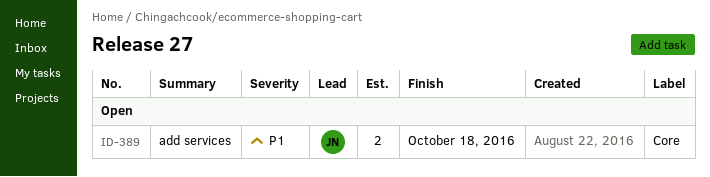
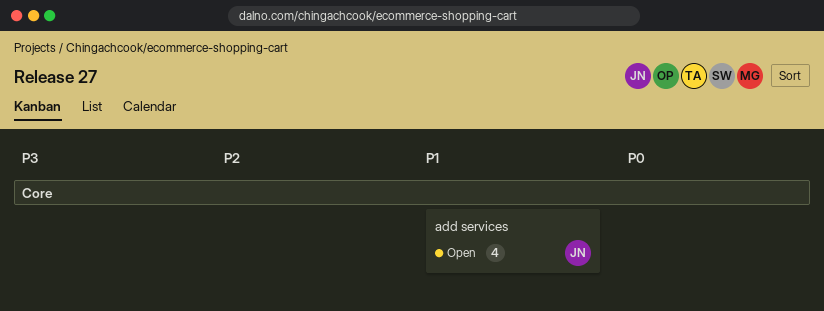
add services, estimate: 2 -> 4

